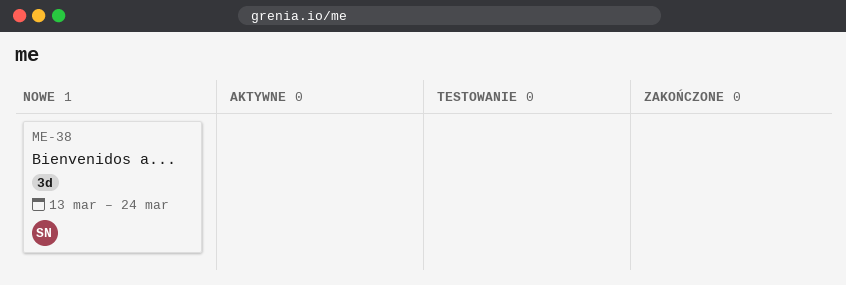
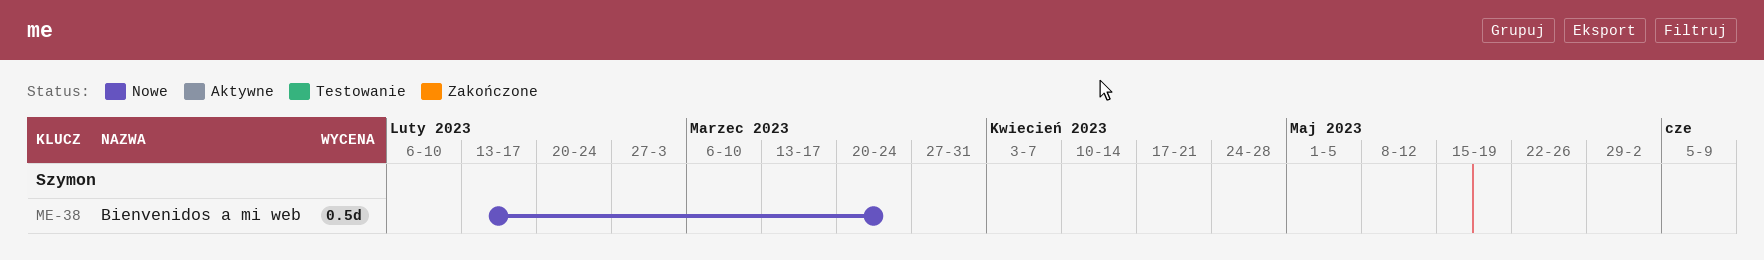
ME-38, estimate: 3d -> 0.5d
ME-38, start: Mar 13 -> Feb 13

